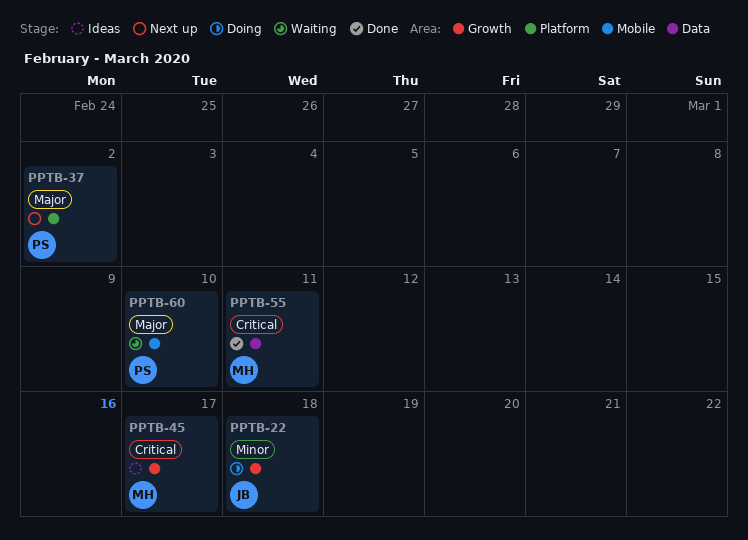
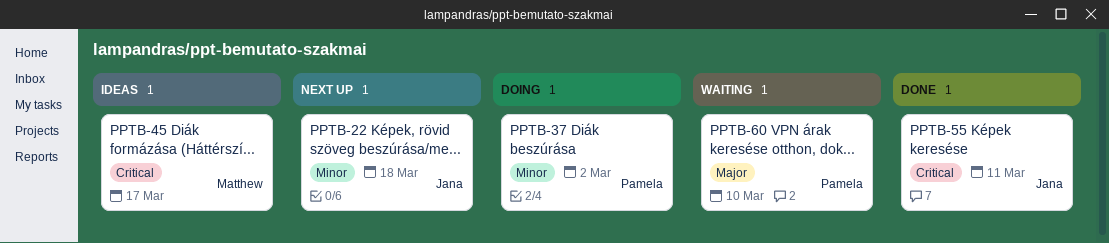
PPTB-22, status: Doing -> Next up
PPTB-37, status: Next up -> Doing
PPTB-37, priority: Major -> Minor
PPTB-55, owner: Matthew -> Jana

